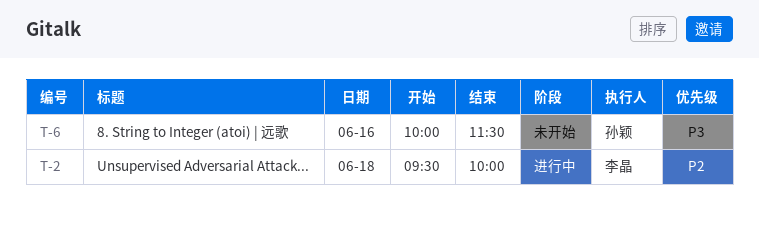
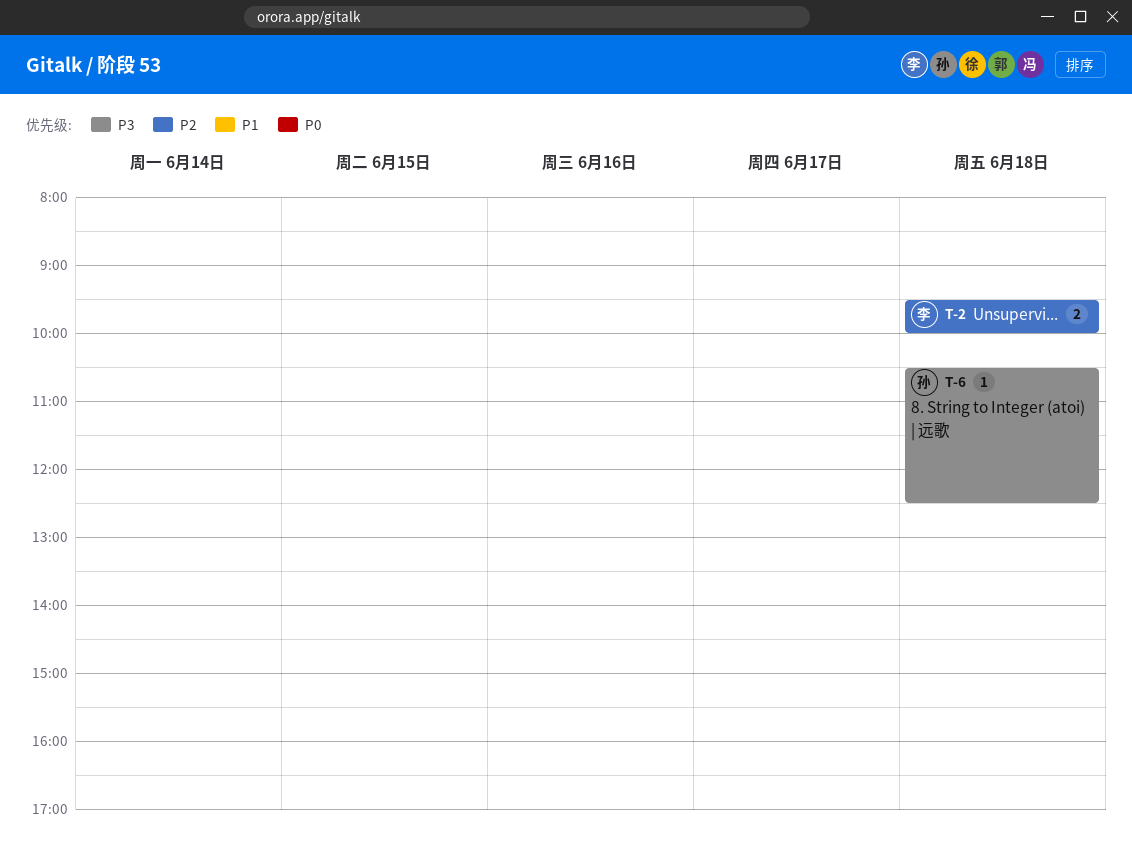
T-6, day: Jun 16 -> Jun 18
T-6, begins: 10:00 -> 10:30
T-6, ends: 11:30 -> 12:30

